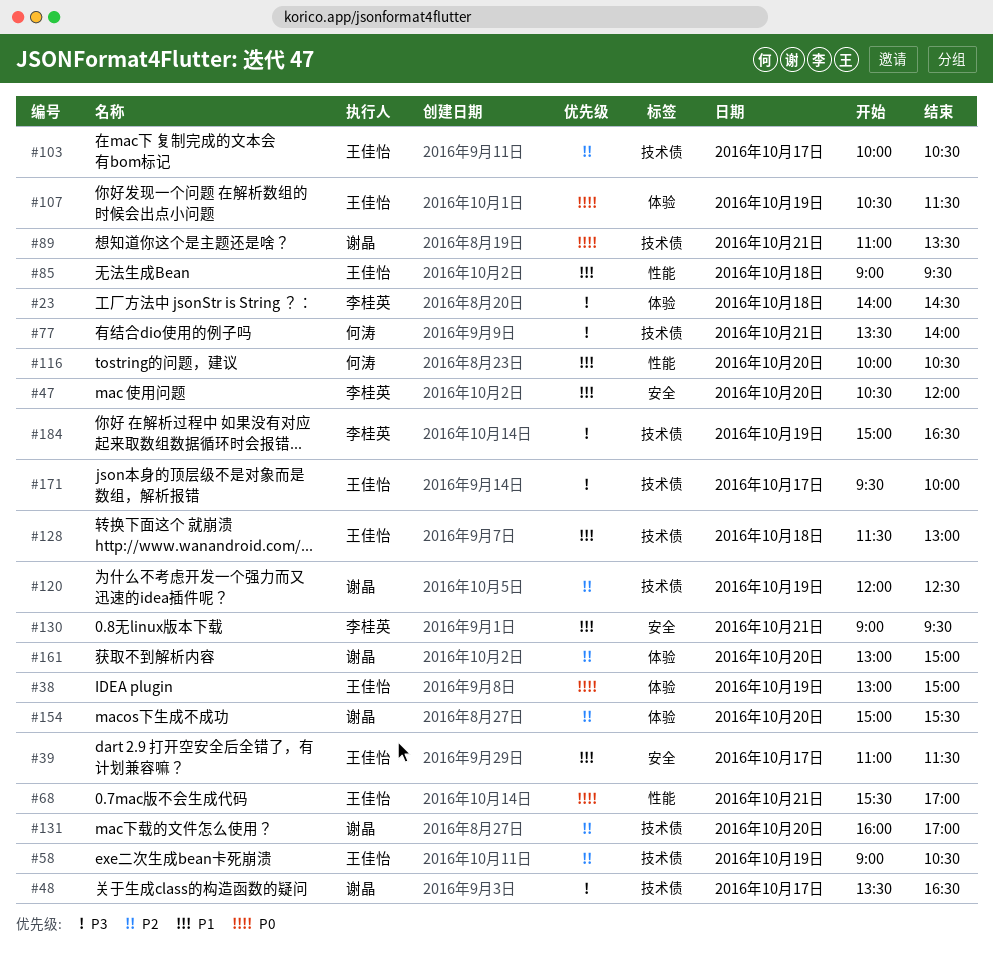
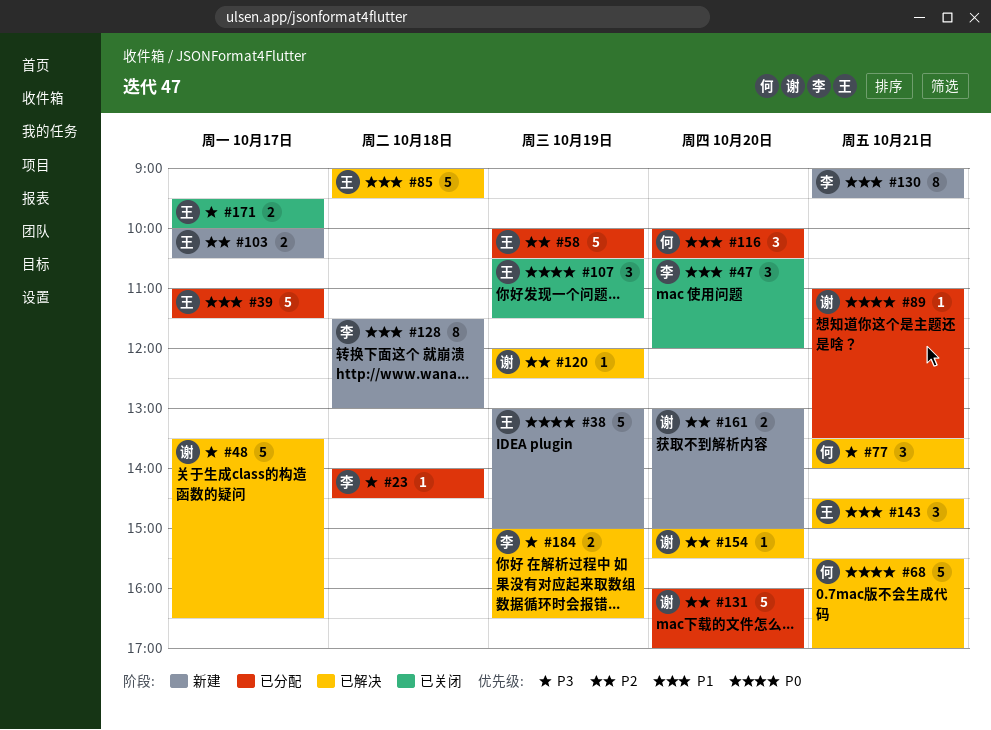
#58, begins: 09:00 -> 10:00
#68, owner: 王佳怡 -> 何涛
#128, owner: 王佳怡 -> 李桂英
#143: none -> present

